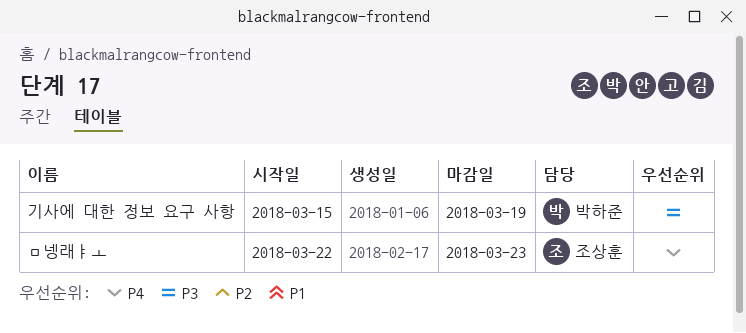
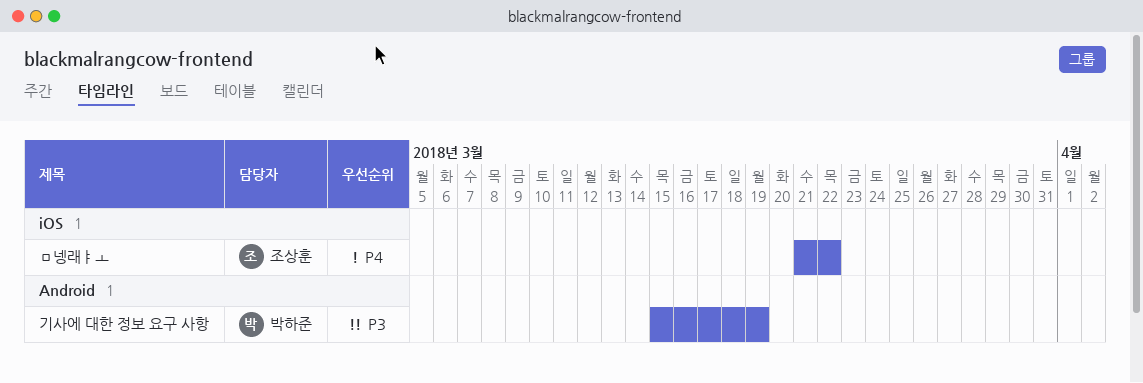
ㅁ넹래ㅑㅗ, start: Mar 22 -> Mar 21
ㅁ넹래ㅑㅗ, due: Mar 23 -> Mar 22

